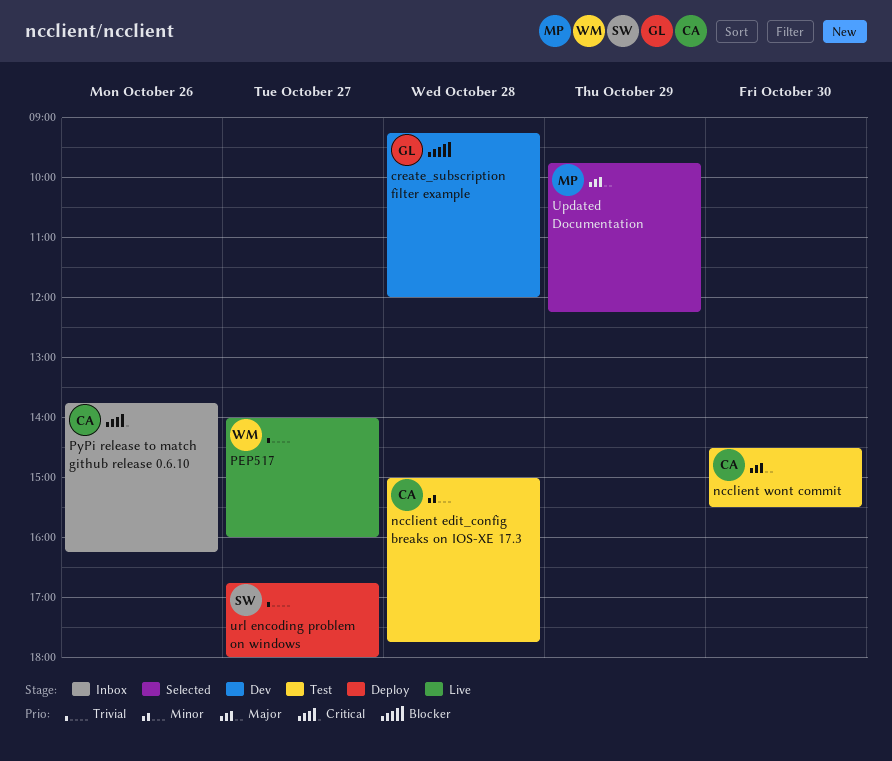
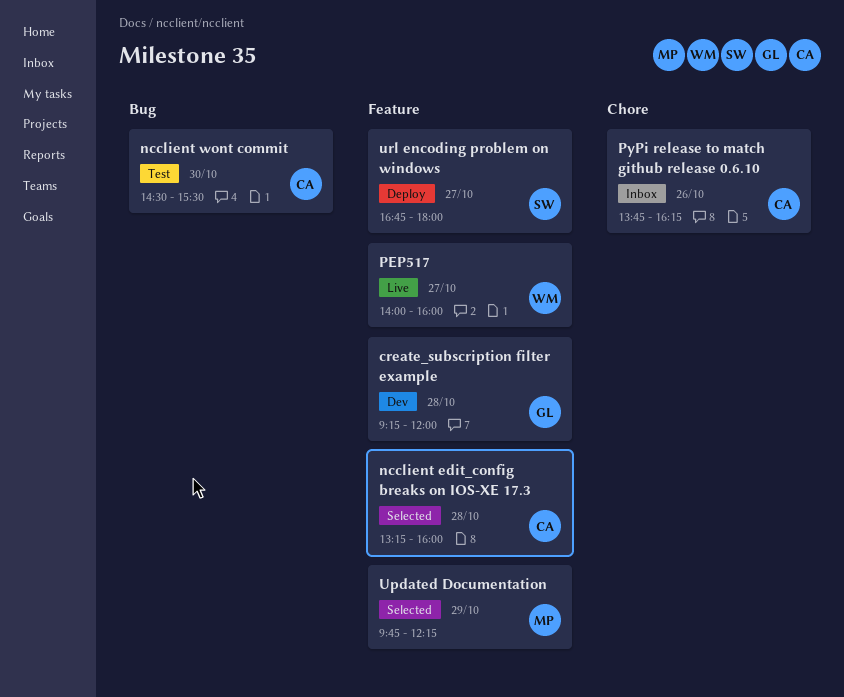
ncclient edit_config breaks on IOS-XE 17.3, status: Test -> Selected
ncclient edit_config breaks on IOS-XE 17.3, begins: 15:00 -> 13:15
ncclient edit_config breaks on IOS-XE 17.3, ends: 17:45 -> 16:00

